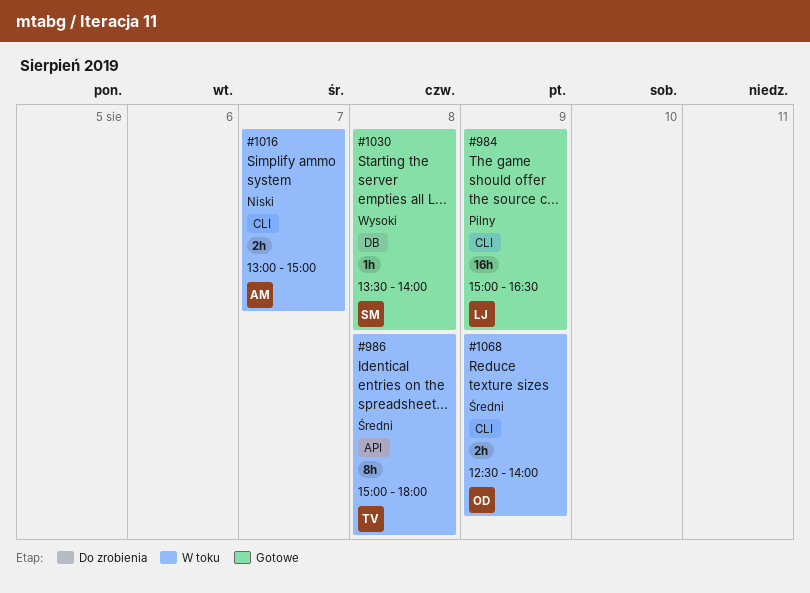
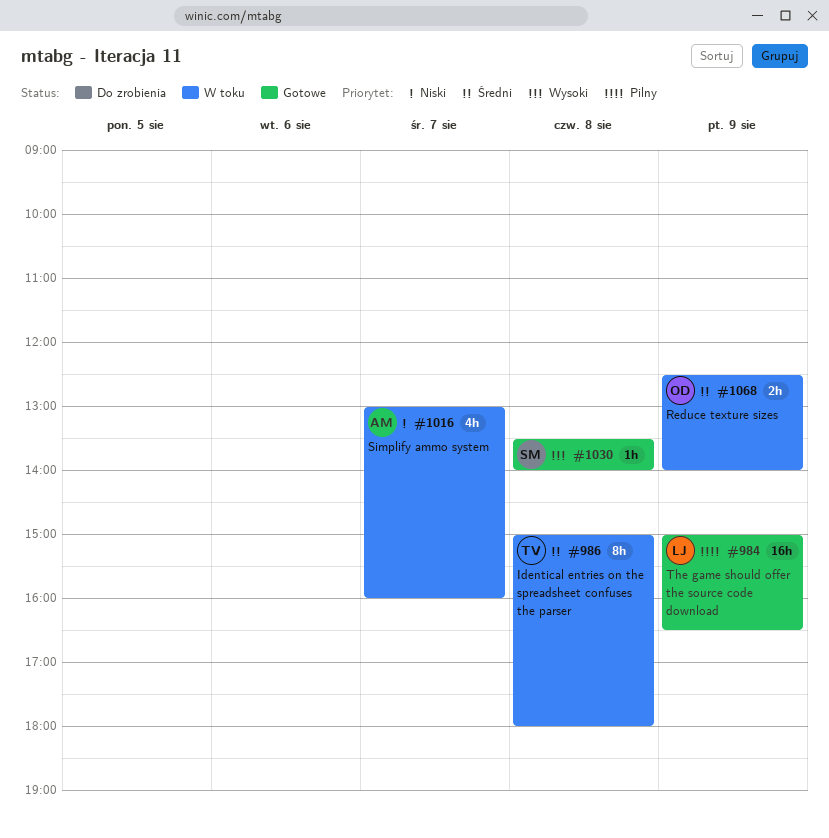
#1016, estimate: 2h -> 4h
#1016, ends: 15:00 -> 16:00

